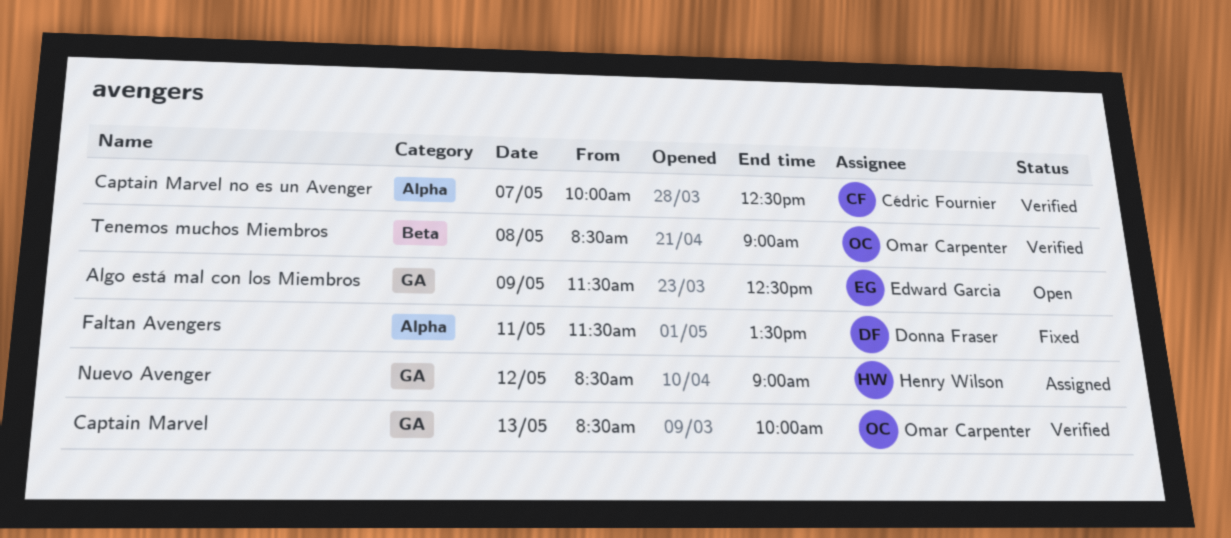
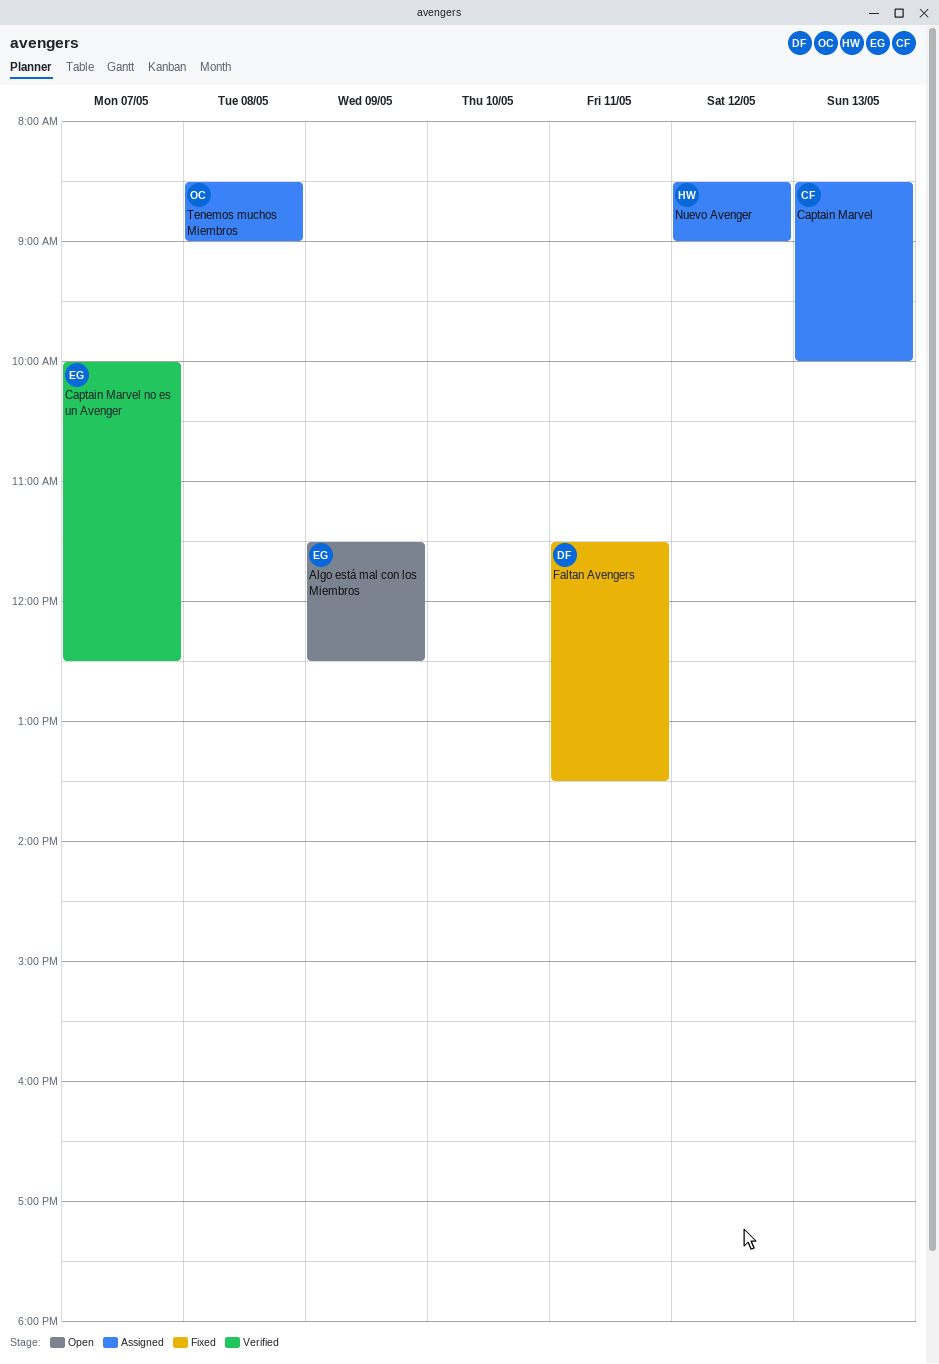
Captain Marvel, status: Verified -> Assigned
Captain Marvel, owner: Omar Carpenter -> Cédric Fournier
Captain Marvel no es un Avenger, owner: Cédric Fournier -> Edward Garcia
Tenemos muchos Miembros, status: Verified -> Assigned

